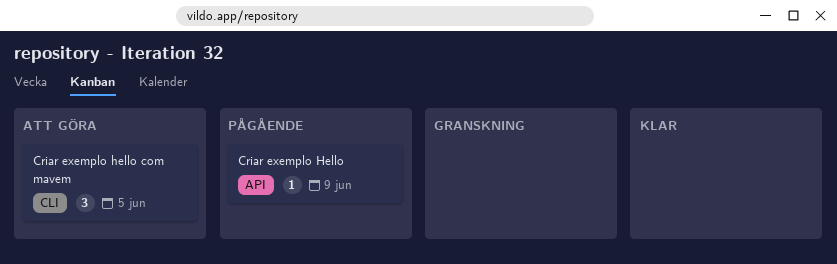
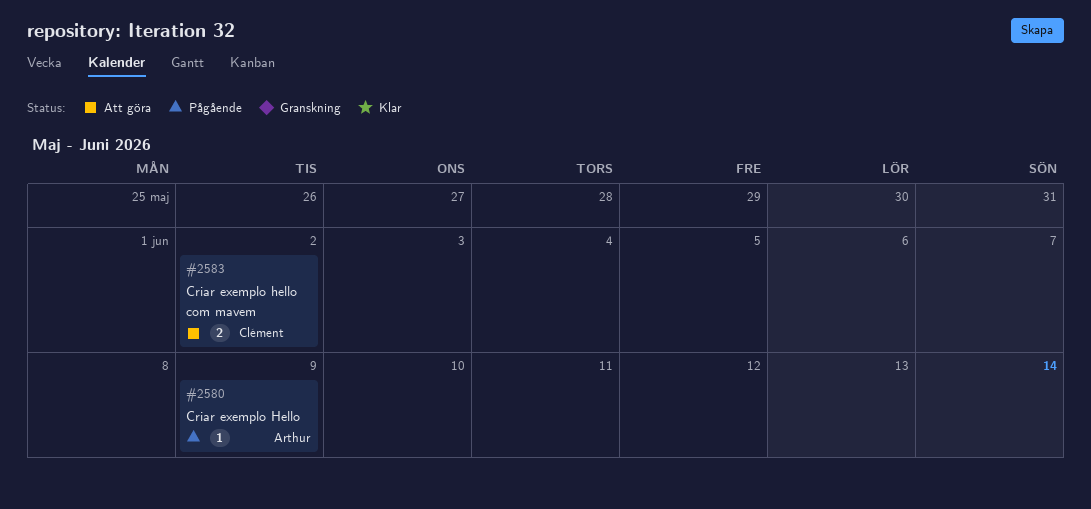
Criar exemplo hello com mavem, estimate: 3 -> 2
Criar exemplo hello com mavem, due: Jun 5 -> Jun 2

